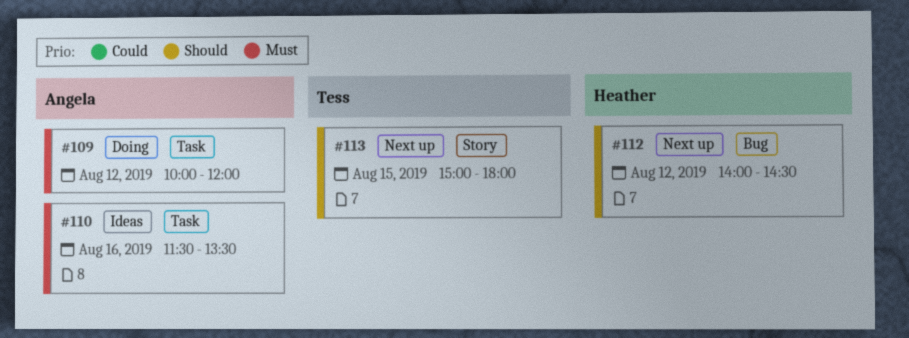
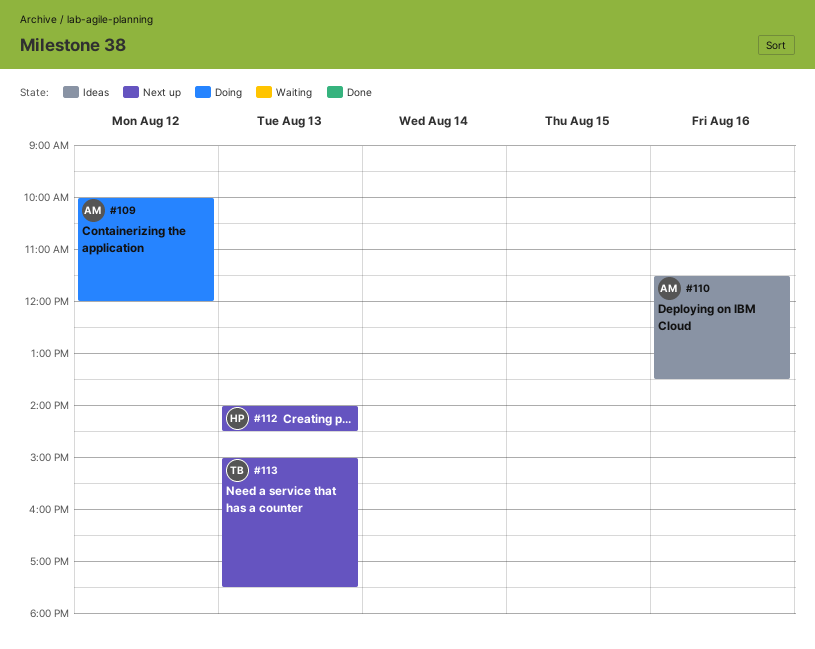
#112, day: Aug 12 -> Aug 13
#113, day: Aug 15 -> Aug 13
#113, ends: 18:00 -> 17:30

